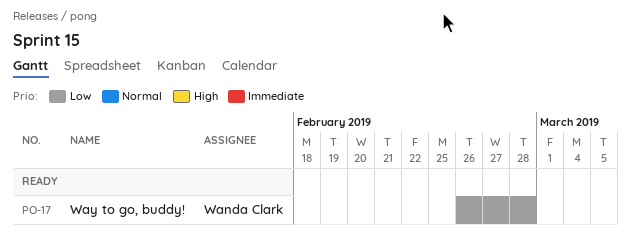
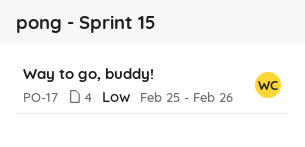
PO-17, start: Feb 26 -> Feb 25
PO-17, due: Feb 28 -> Feb 26

